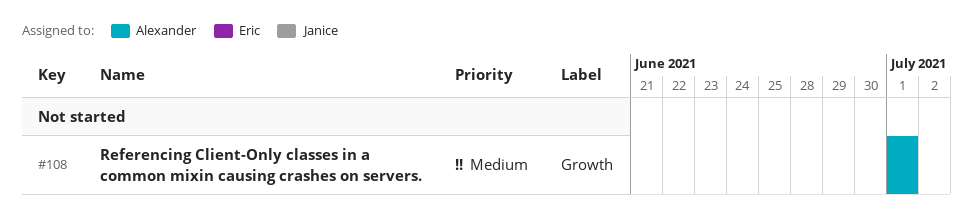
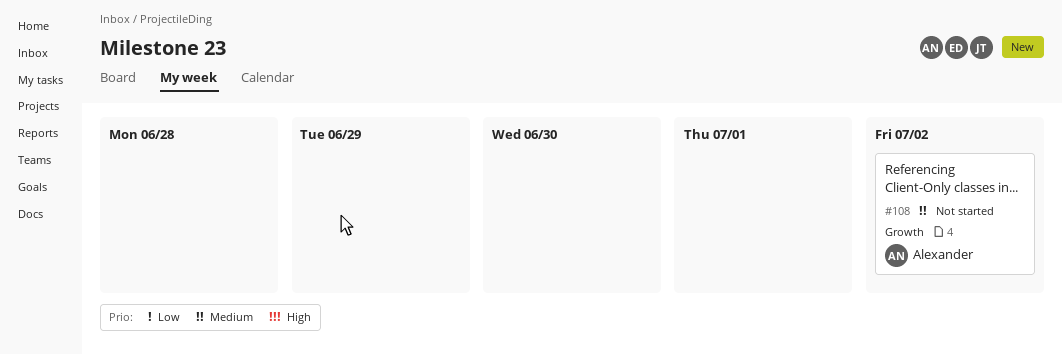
#108, due: Jul 1 -> Jul 2

